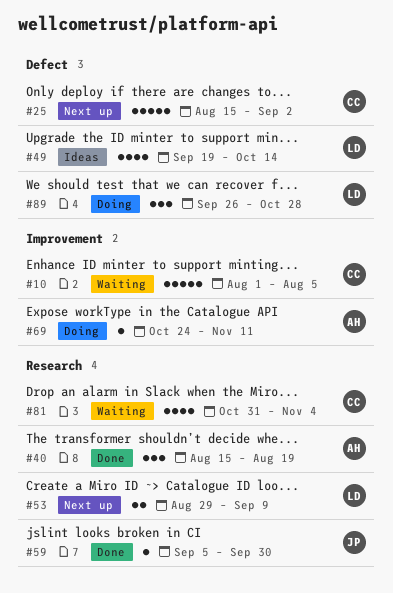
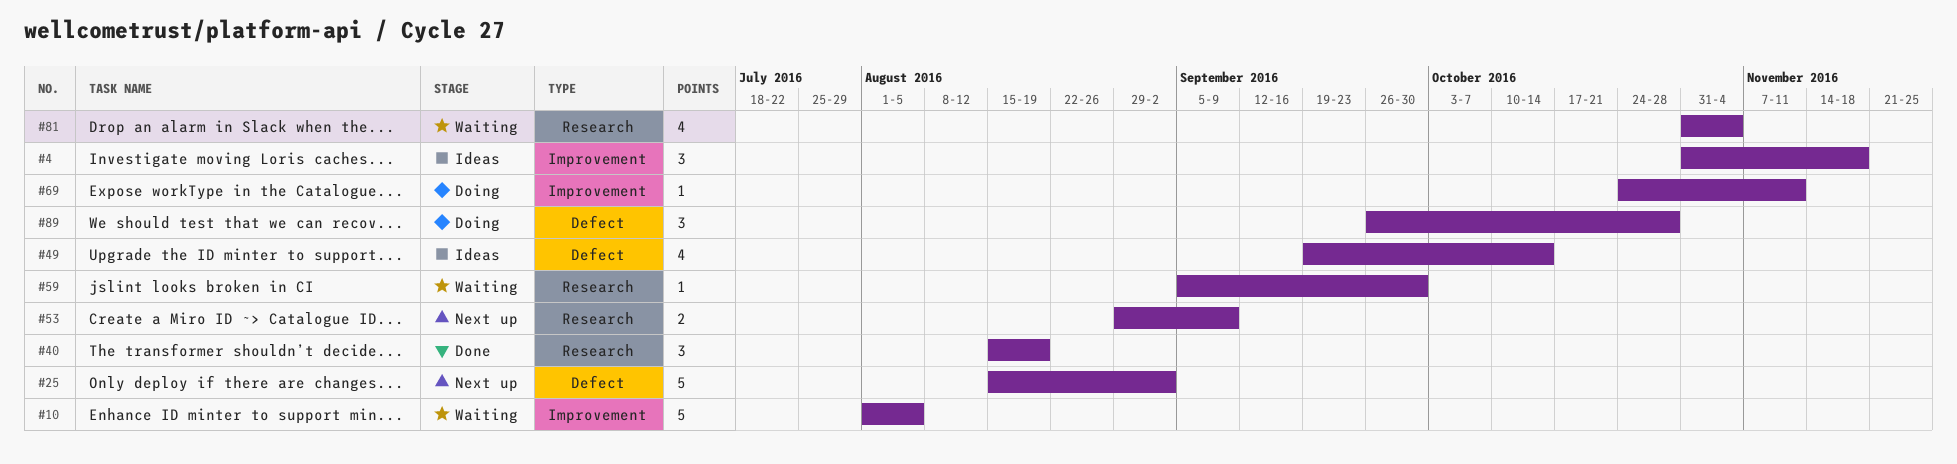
#4: none -> present
#59, status: Done -> Waiting

